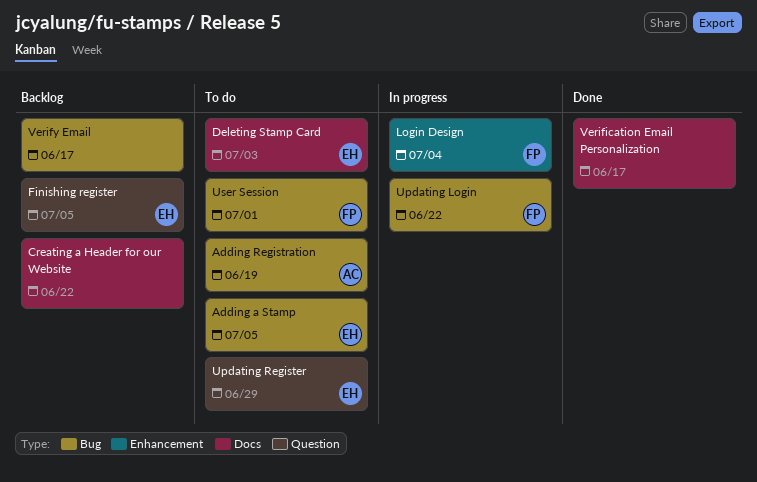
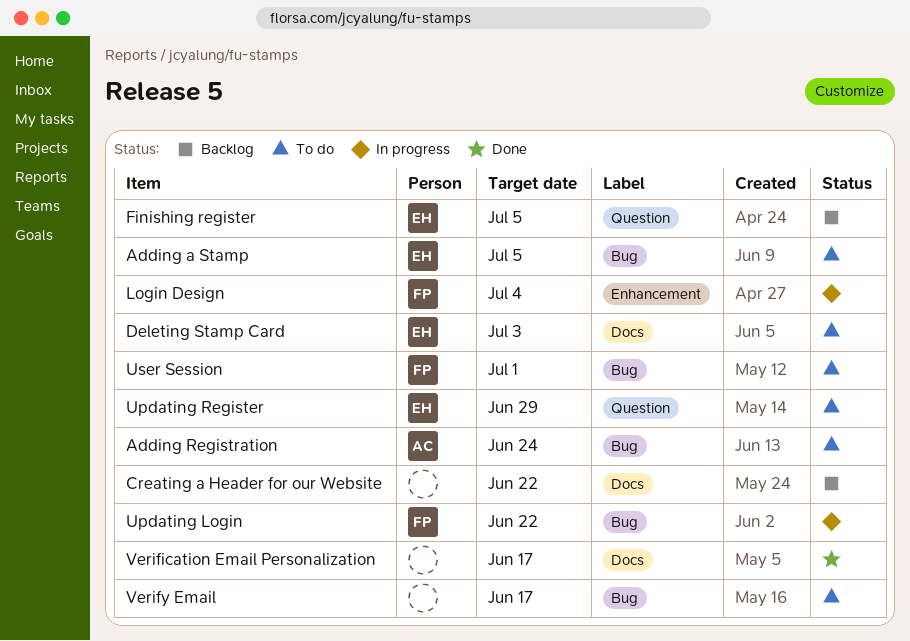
Adding Registration, due: Jun 19 -> Jun 24
Verify Email, status: Backlog -> To do

